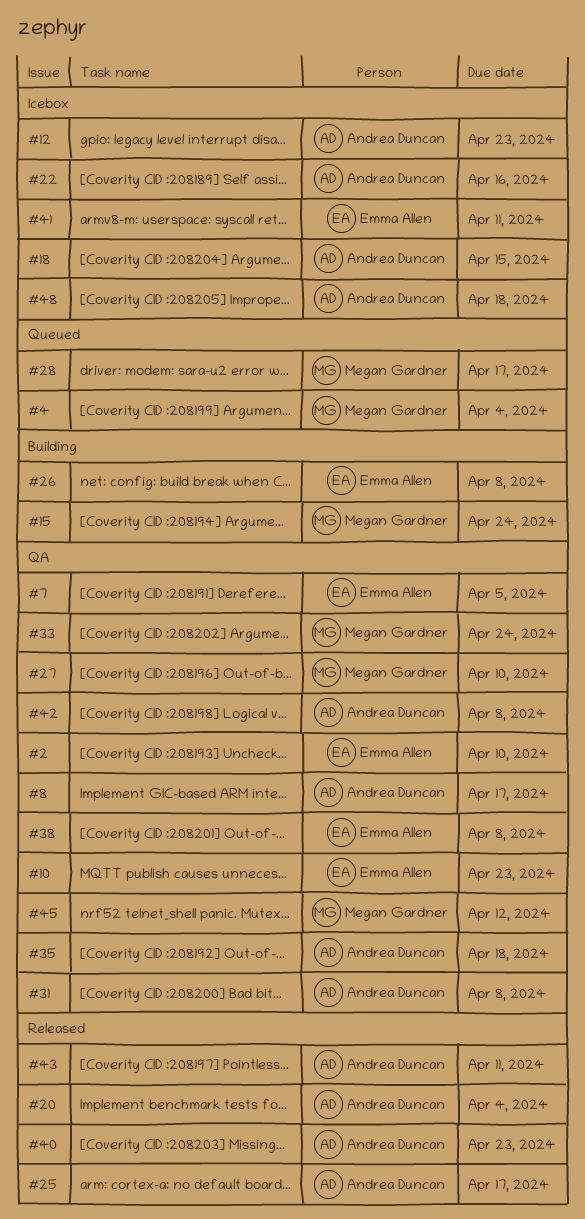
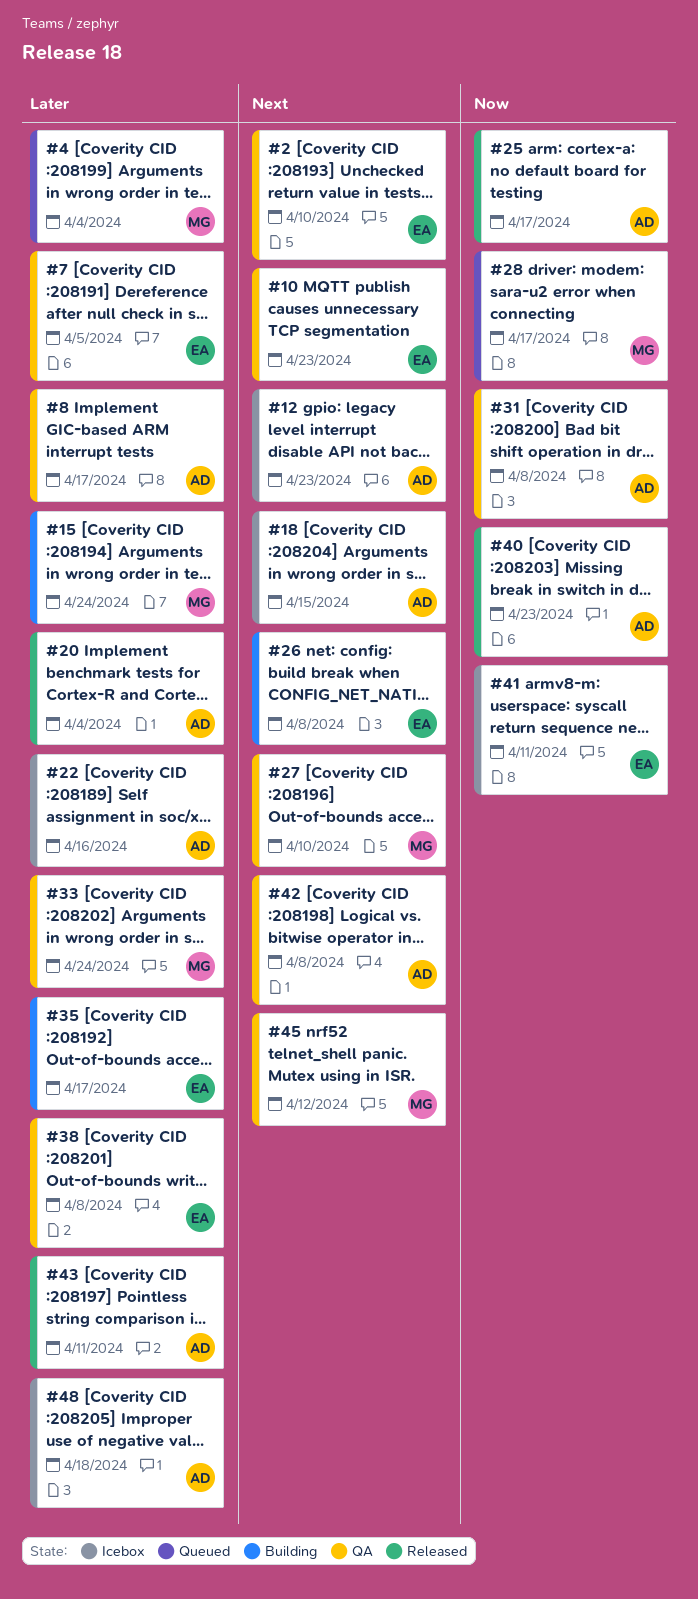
#35, status: QA -> Building
#35, owner: Andrea Duncan -> Emma Allen
#35, due: Apr 18 -> Apr 17

